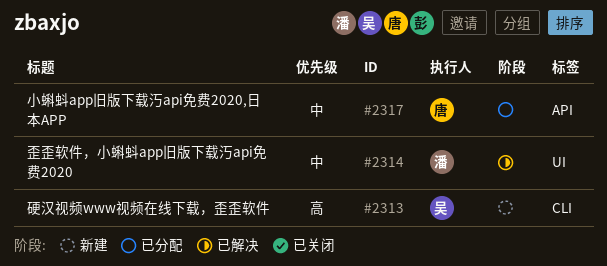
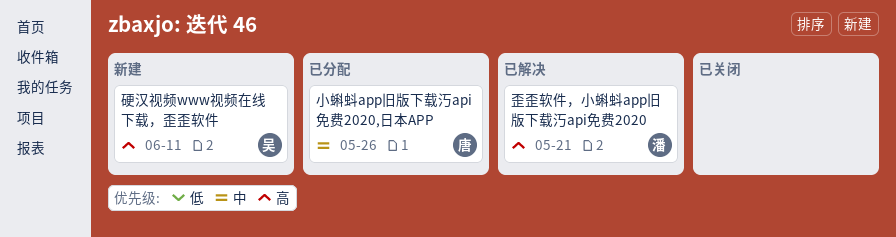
歪歪软件，小蝌蚪app旧版下载汅api免费2020, priority: 中 -> 高

